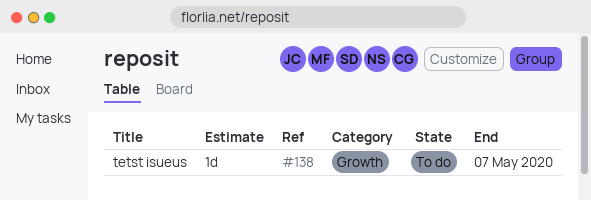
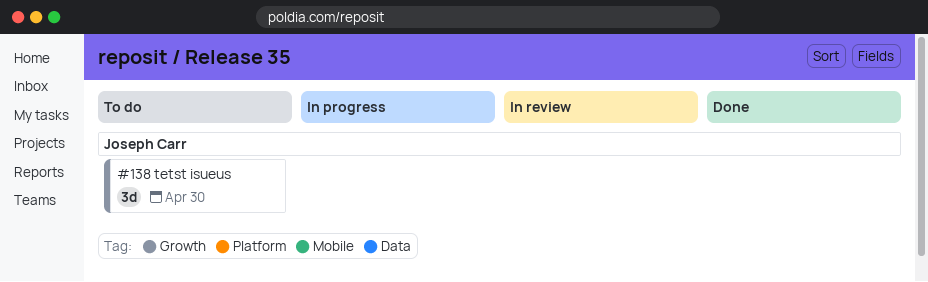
#138, estimate: 1d -> 3d
#138, due: May 7 -> Apr 30

